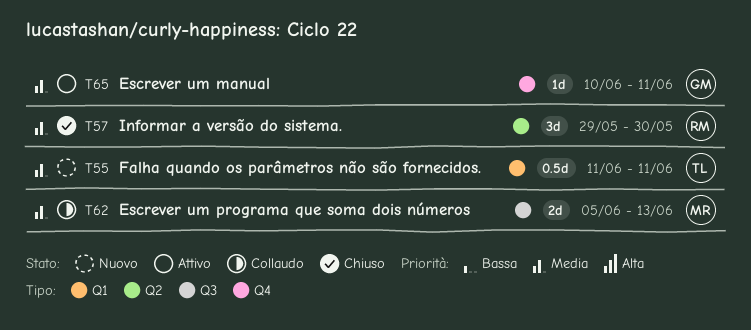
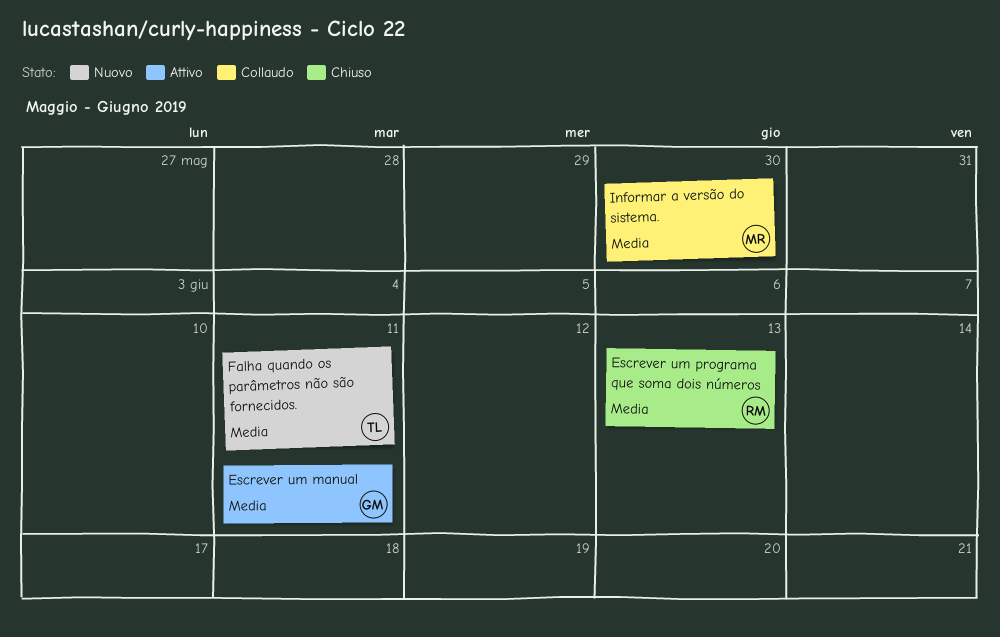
Escrever um programa que soma dois números, status: Collaudo -> Chiuso
Escrever um programa que soma dois números, owner: MR -> RM
Informar a versão do sistema., status: Chiuso -> Collaudo
Informar a versão do sistema., owner: RM -> MR

